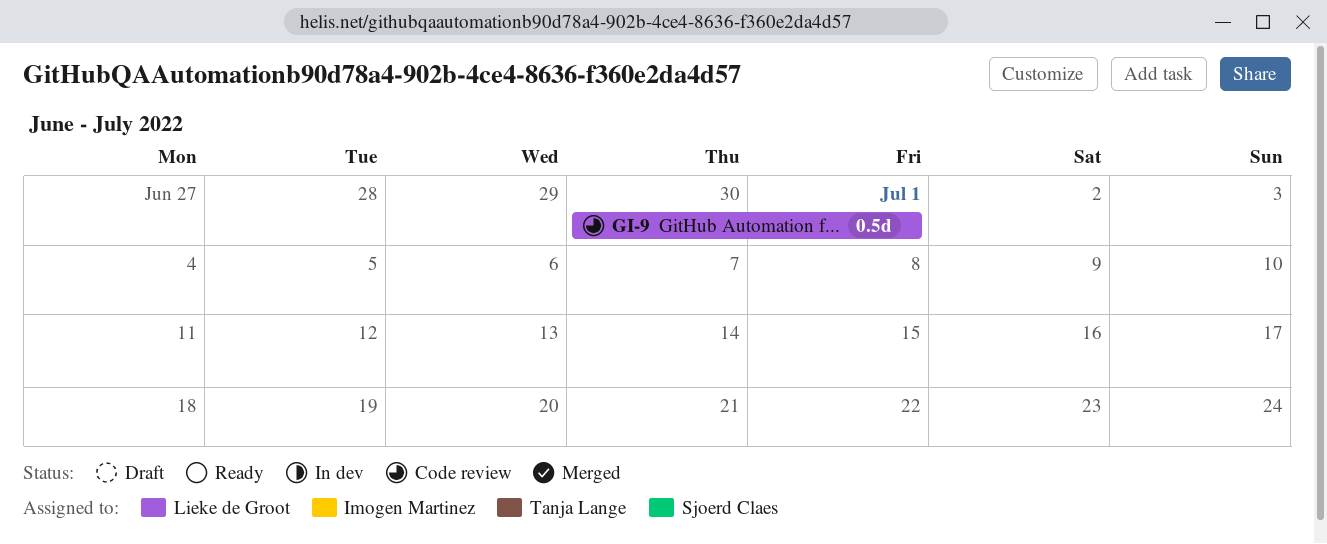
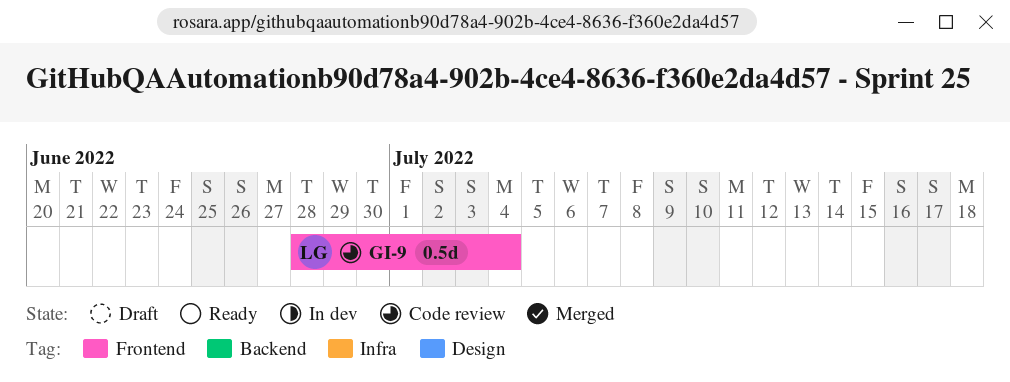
GI-9, start: Jun 30 -> Jun 28
GI-9, due: Jul 1 -> Jul 4

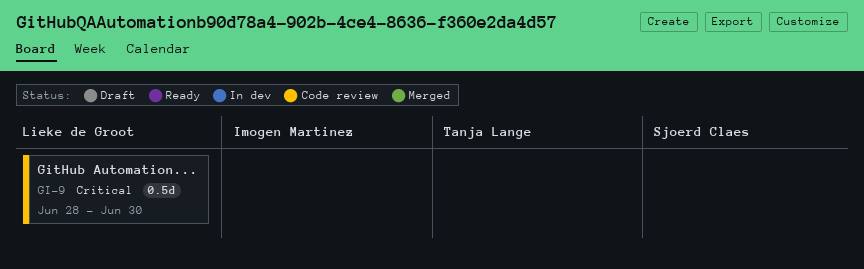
GI-9, due: Jul 4 -> Jun 30

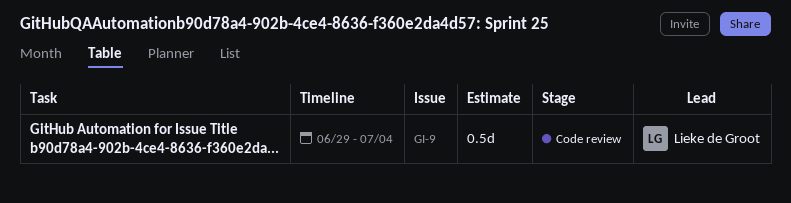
GI-9, start: Jun 28 -> Jun 29
GI-9, due: Jun 30 -> Jul 4

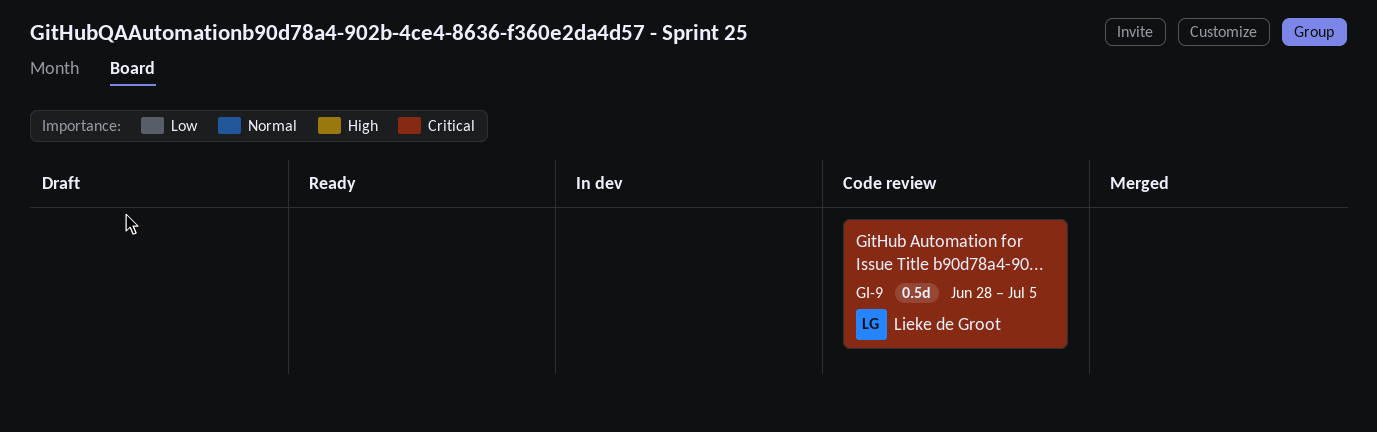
GI-9, start: Jun 29 -> Jun 28
GI-9, due: Jul 4 -> Jul 5

